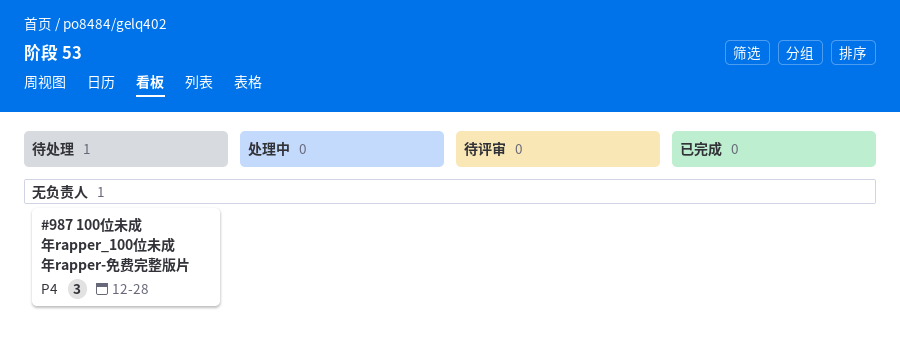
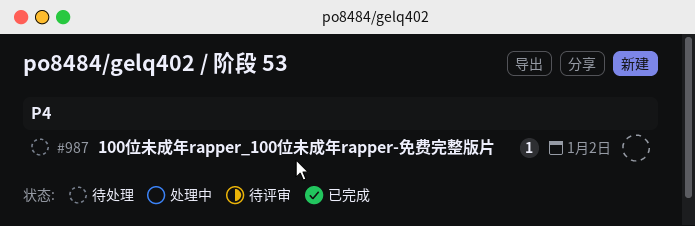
#987, estimate: 3 -> 1
#987, due: Dec 28 -> Jan 2

